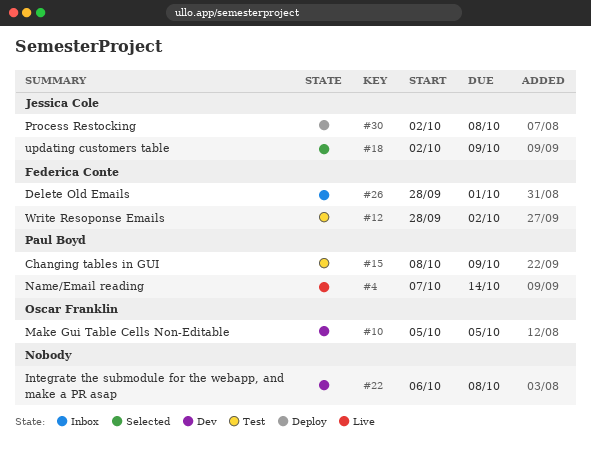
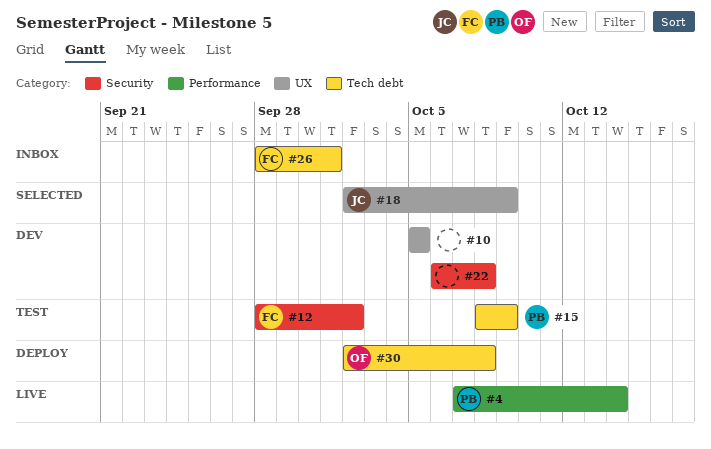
#10, owner: Oscar Franklin -> none
#30, owner: Jessica Cole -> Oscar Franklin

